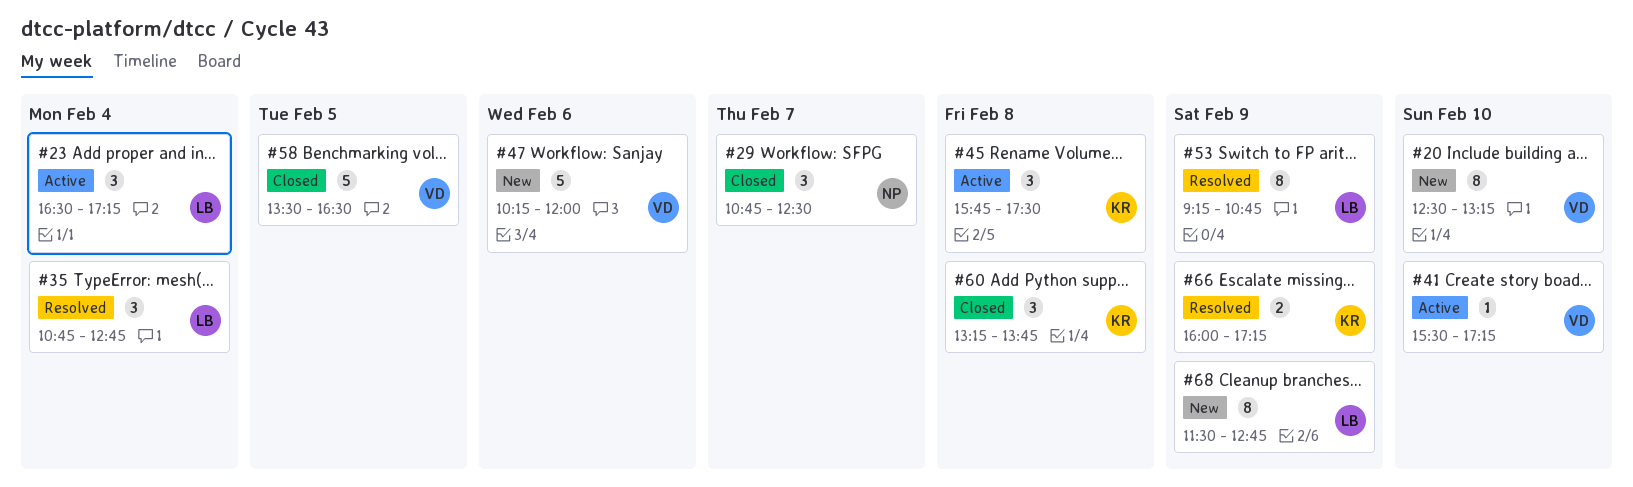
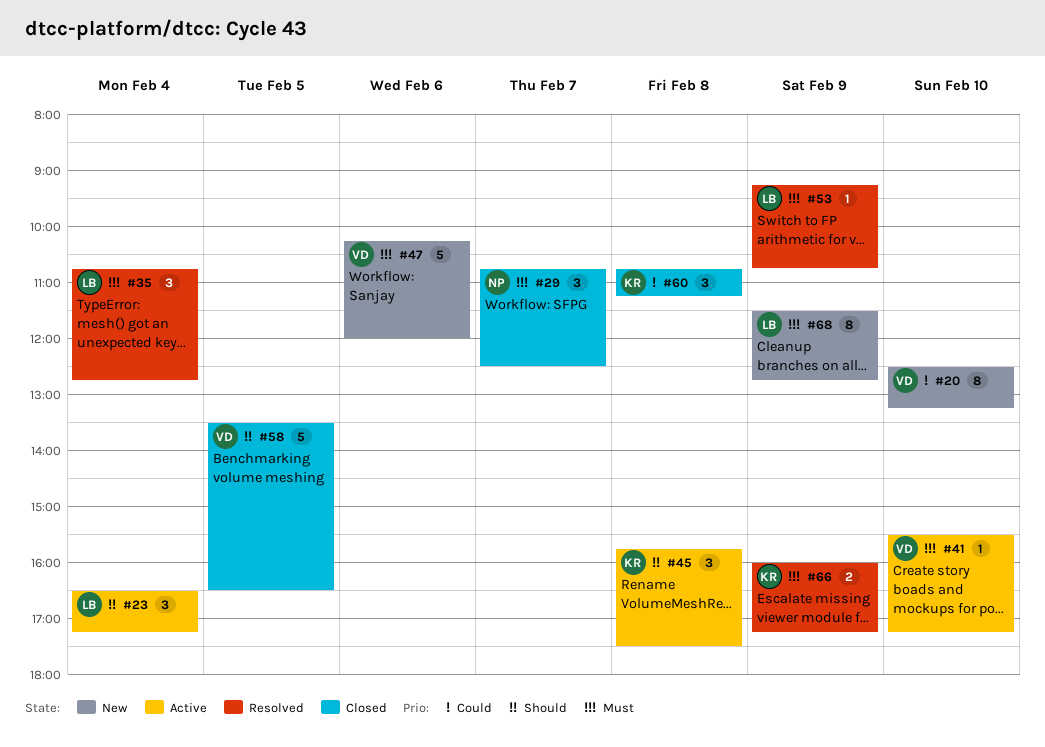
#53, estimate: 8 -> 1
#60, begins: 13:15 -> 10:45
#60, ends: 13:45 -> 11:15

